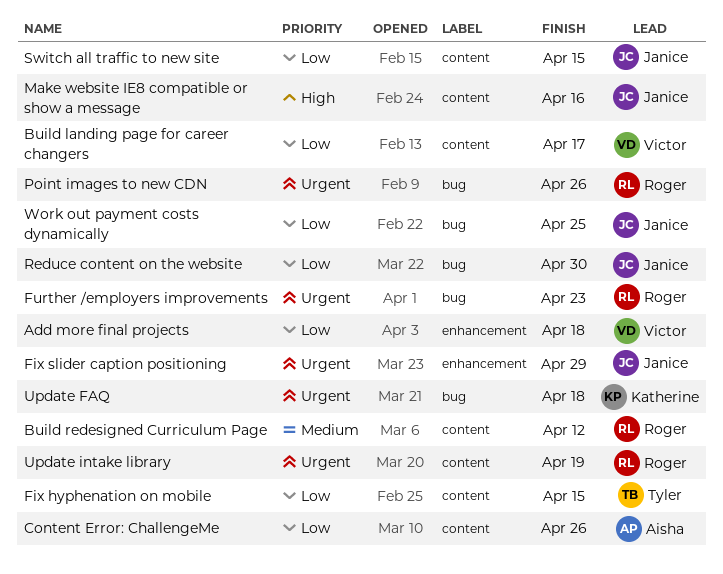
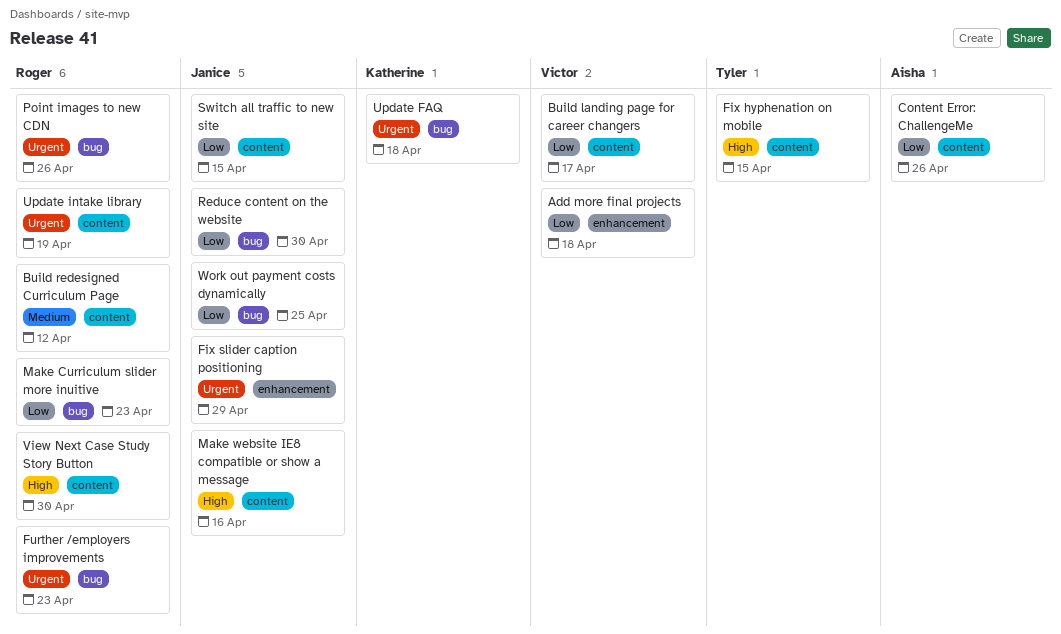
Fix hyphenation on mobile, priority: Low -> High
Make Curriculum slider more inuitive: none -> present
View Next Case Study Story Button: none -> present

